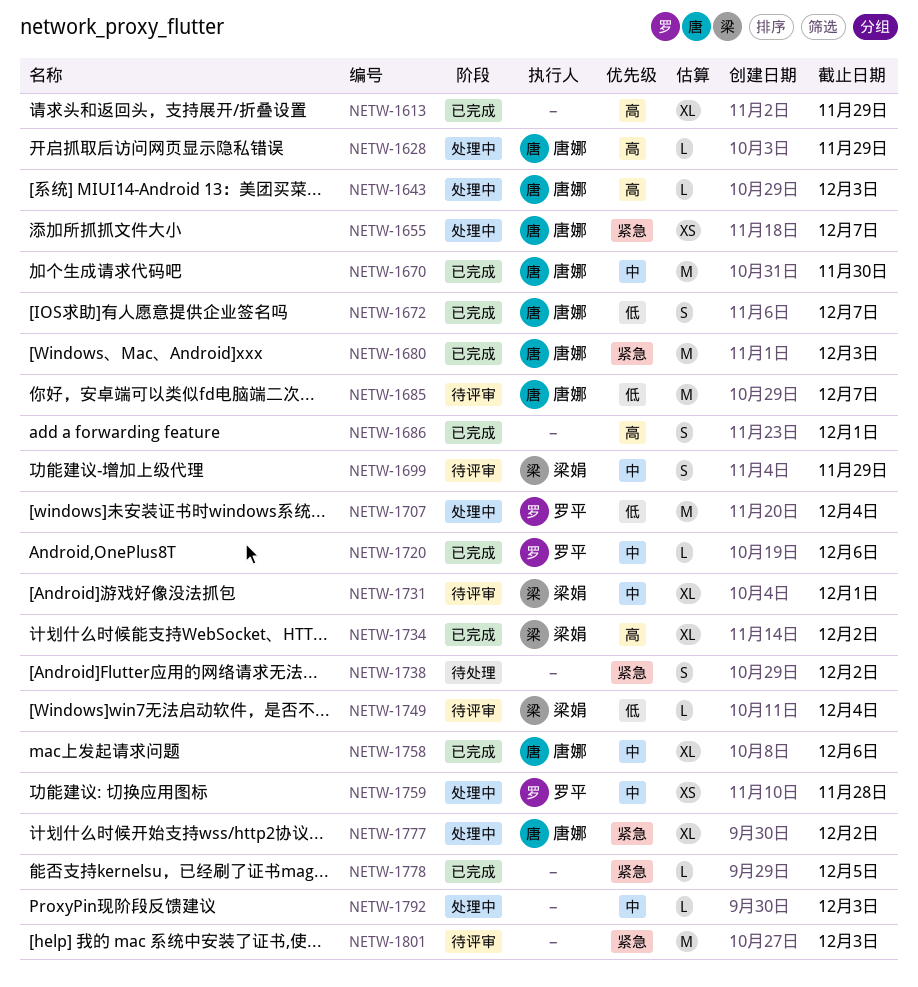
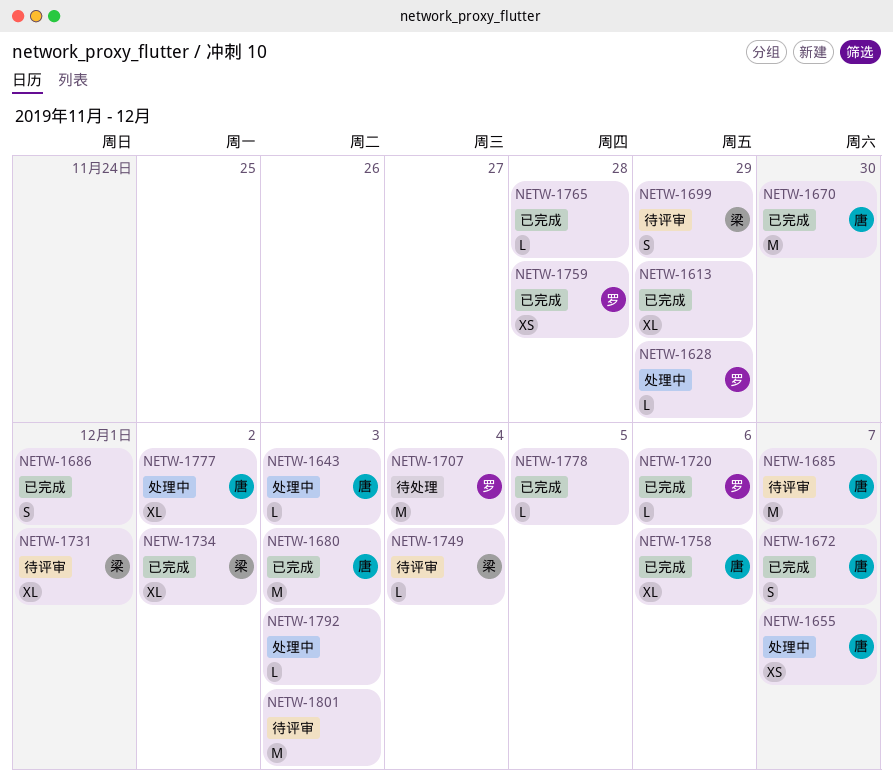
NETW-1628, owner: 唐娜 -> 罗平
NETW-1707, status: 处理中 -> 待处理
NETW-1738: present -> none
NETW-1759, status: 处理中 -> 已完成
NETW-1765: none -> present

